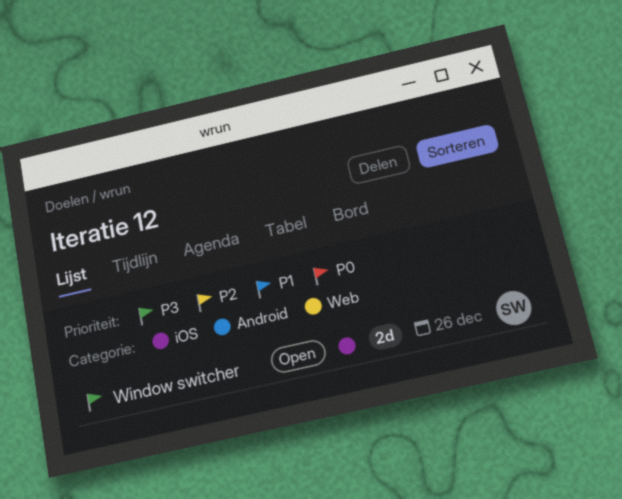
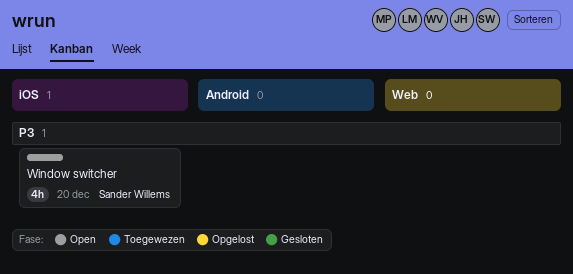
Window switcher, estimate: 2d -> 4h
Window switcher, due: Dec 26 -> Dec 20

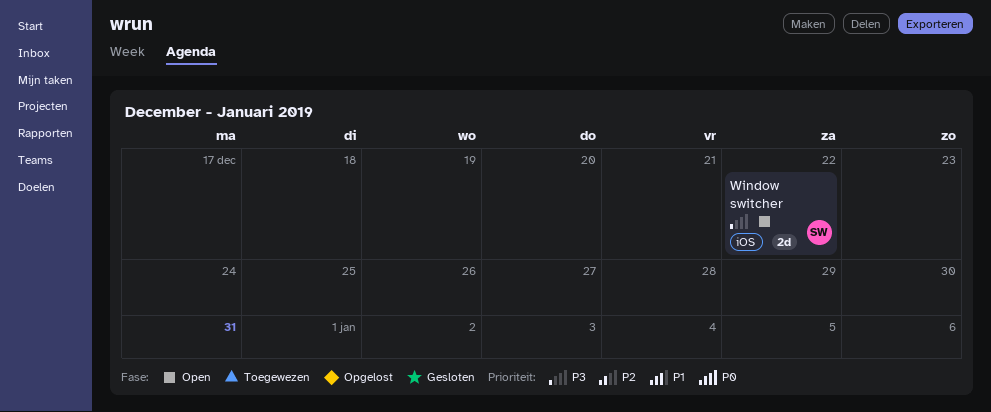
Window switcher, estimate: 4h -> 2d
Window switcher, due: Dec 20 -> Dec 22

